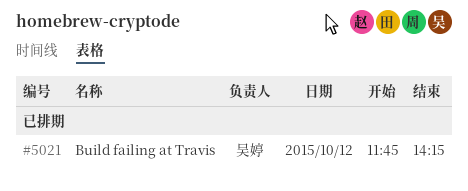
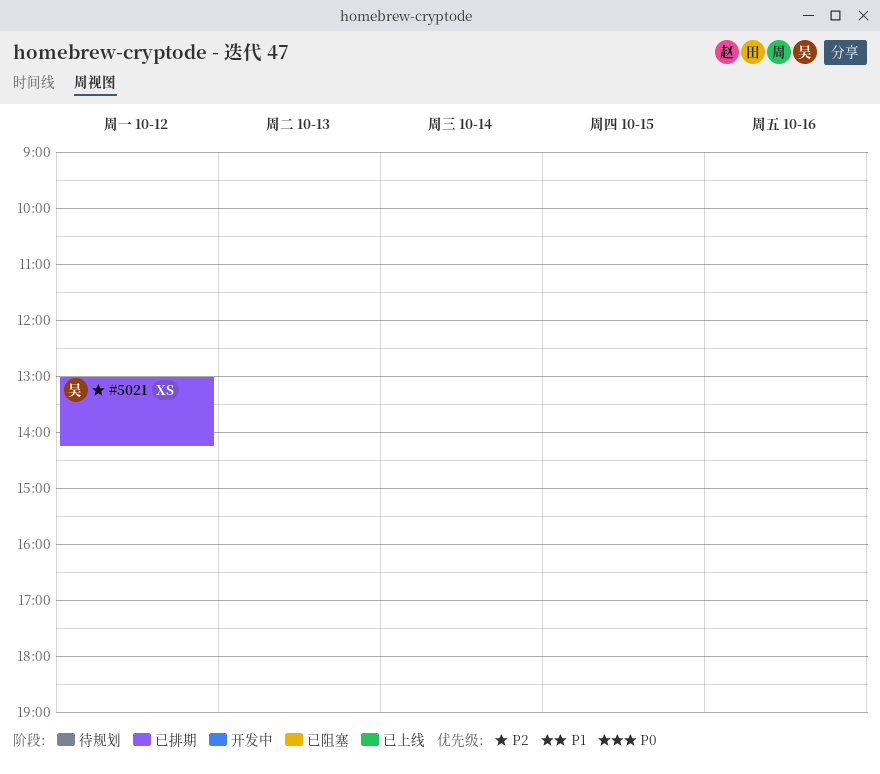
#5021, begins: 11:45 -> 13:00

